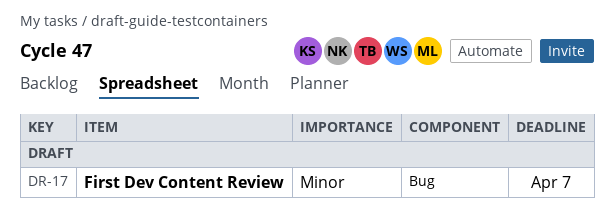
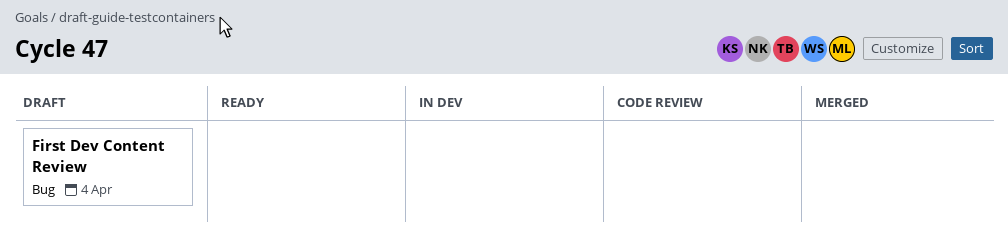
First Dev Content Review, due: Apr 7 -> Apr 4

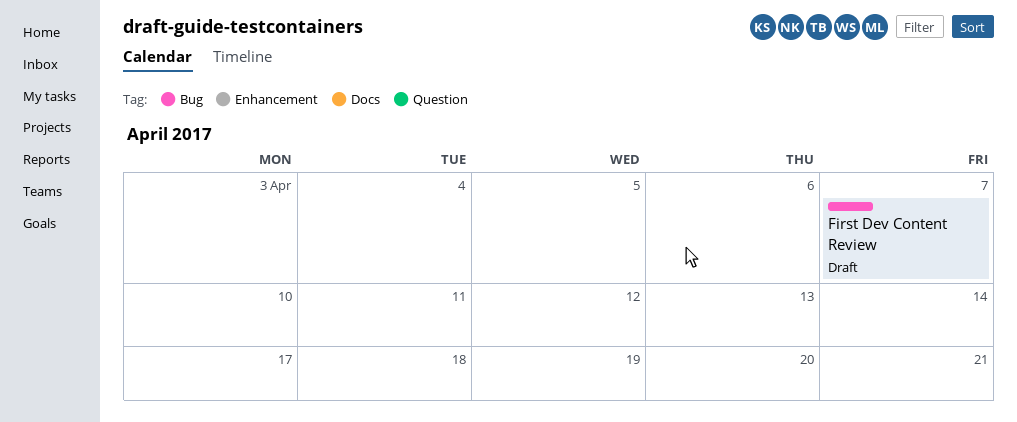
First Dev Content Review, due: Apr 4 -> Apr 7

